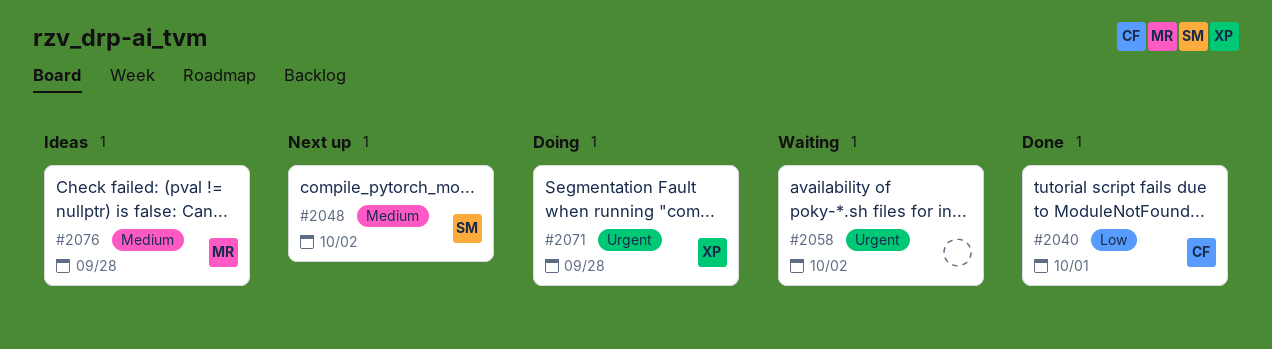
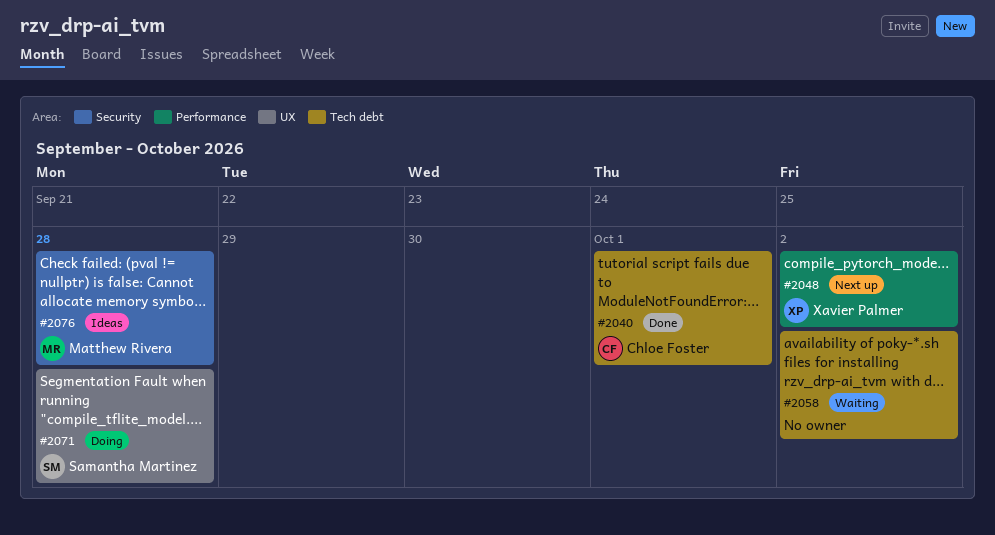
#2048, owner: Samantha Martinez -> Xavier Palmer
#2071, owner: Xavier Palmer -> Samantha Martinez

